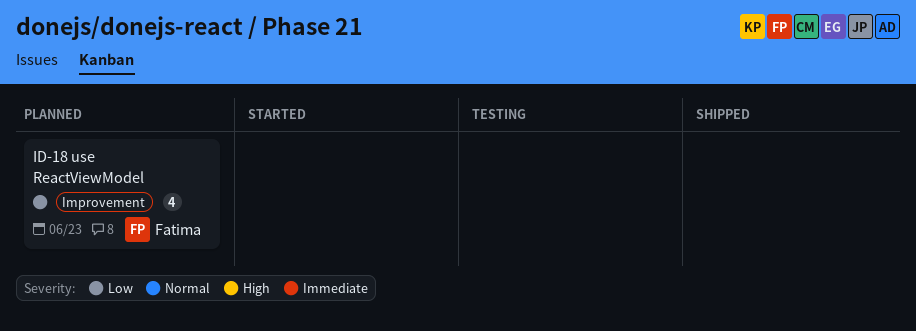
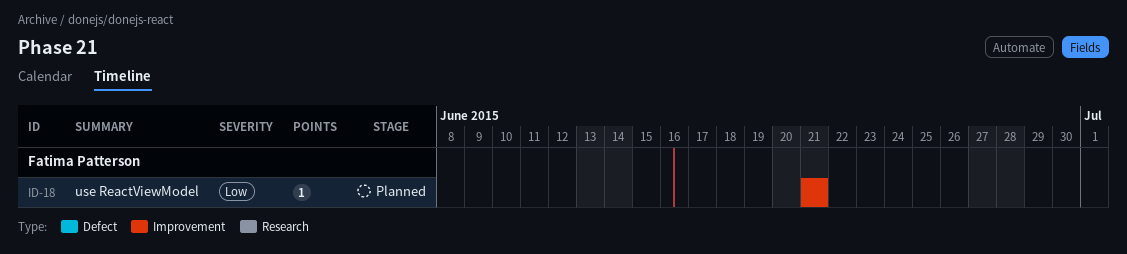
ID-18, estimate: 4 -> 1
ID-18, due: Jun 23 -> Jun 21

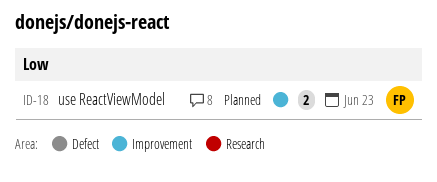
ID-18, estimate: 1 -> 2
ID-18, due: Jun 21 -> Jun 23

